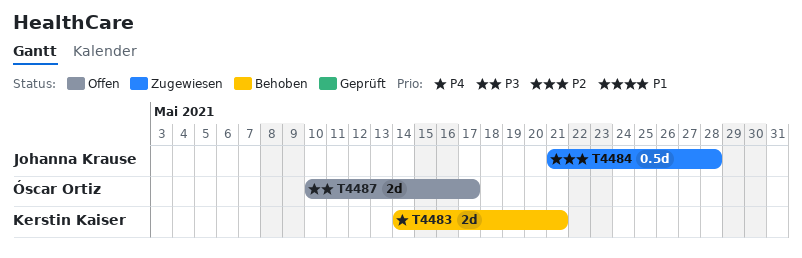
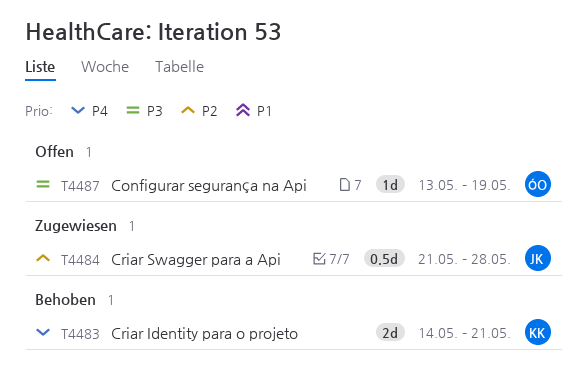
T4487, estimate: 2d -> 1d
T4487, start: May 10 -> May 13
T4487, due: May 17 -> May 19

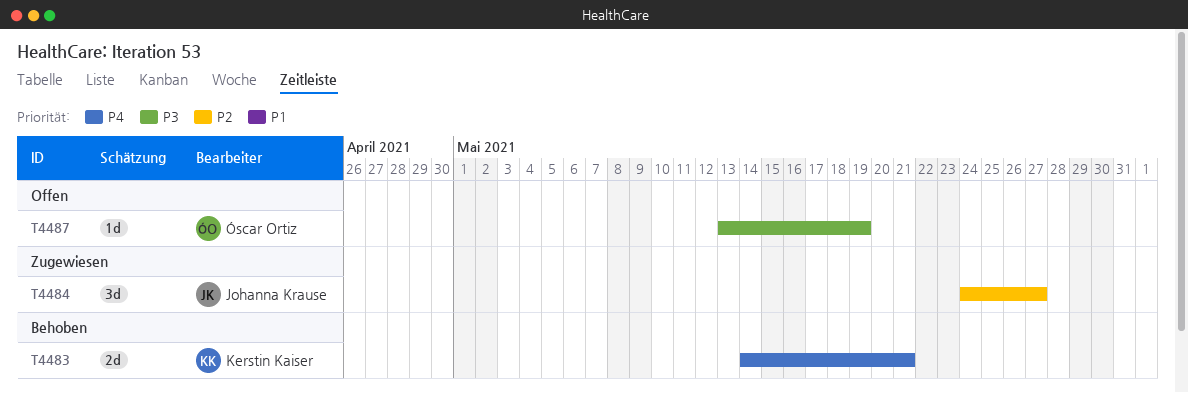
T4484, estimate: 0.5d -> 3d
T4484, start: May 21 -> May 24
T4484, due: May 28 -> May 27

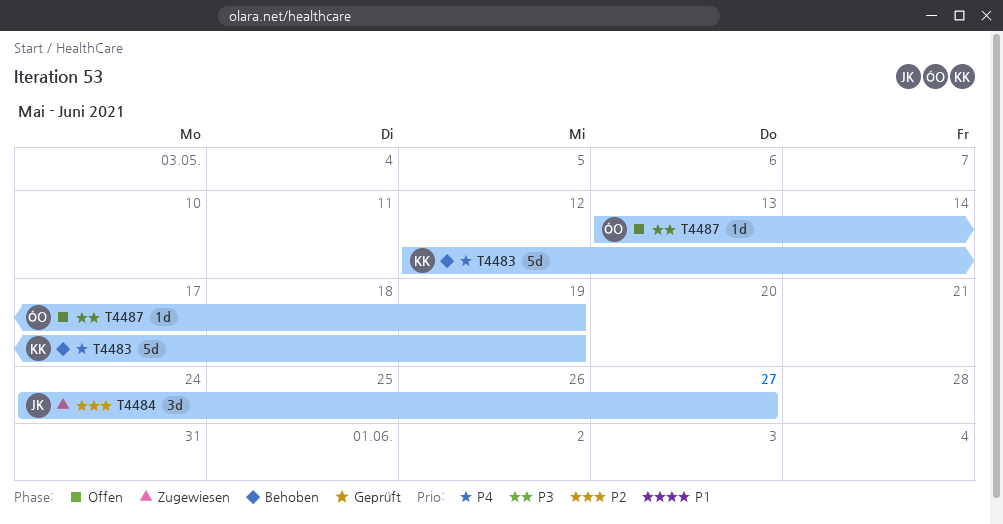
T4483, estimate: 2d -> 5d
T4483, start: May 14 -> May 12
T4483, due: May 21 -> May 19

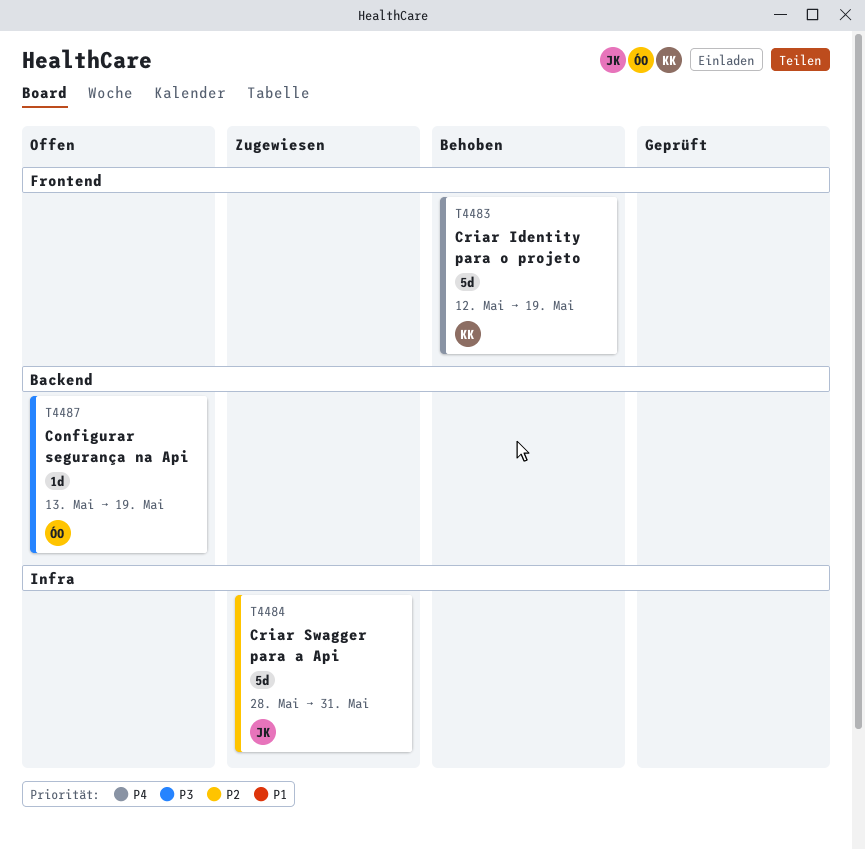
T4484, estimate: 3d -> 5d
T4484, start: May 24 -> May 28
T4484, due: May 27 -> May 31

